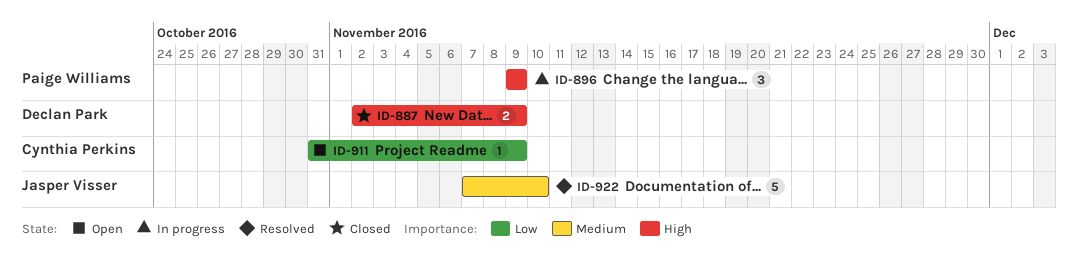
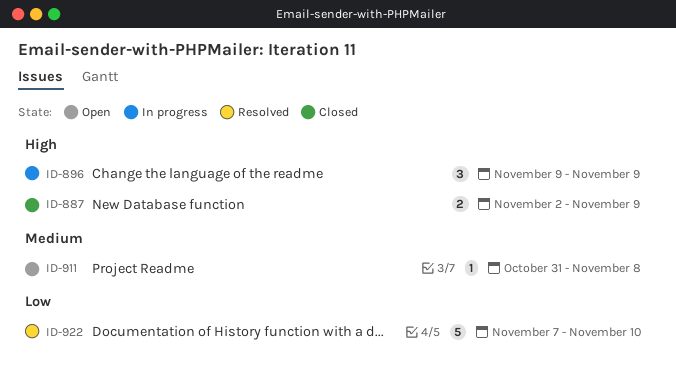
ID-911, priority: Low -> Medium
ID-911, due: Nov 9 -> Nov 8
ID-922, priority: Medium -> Low

